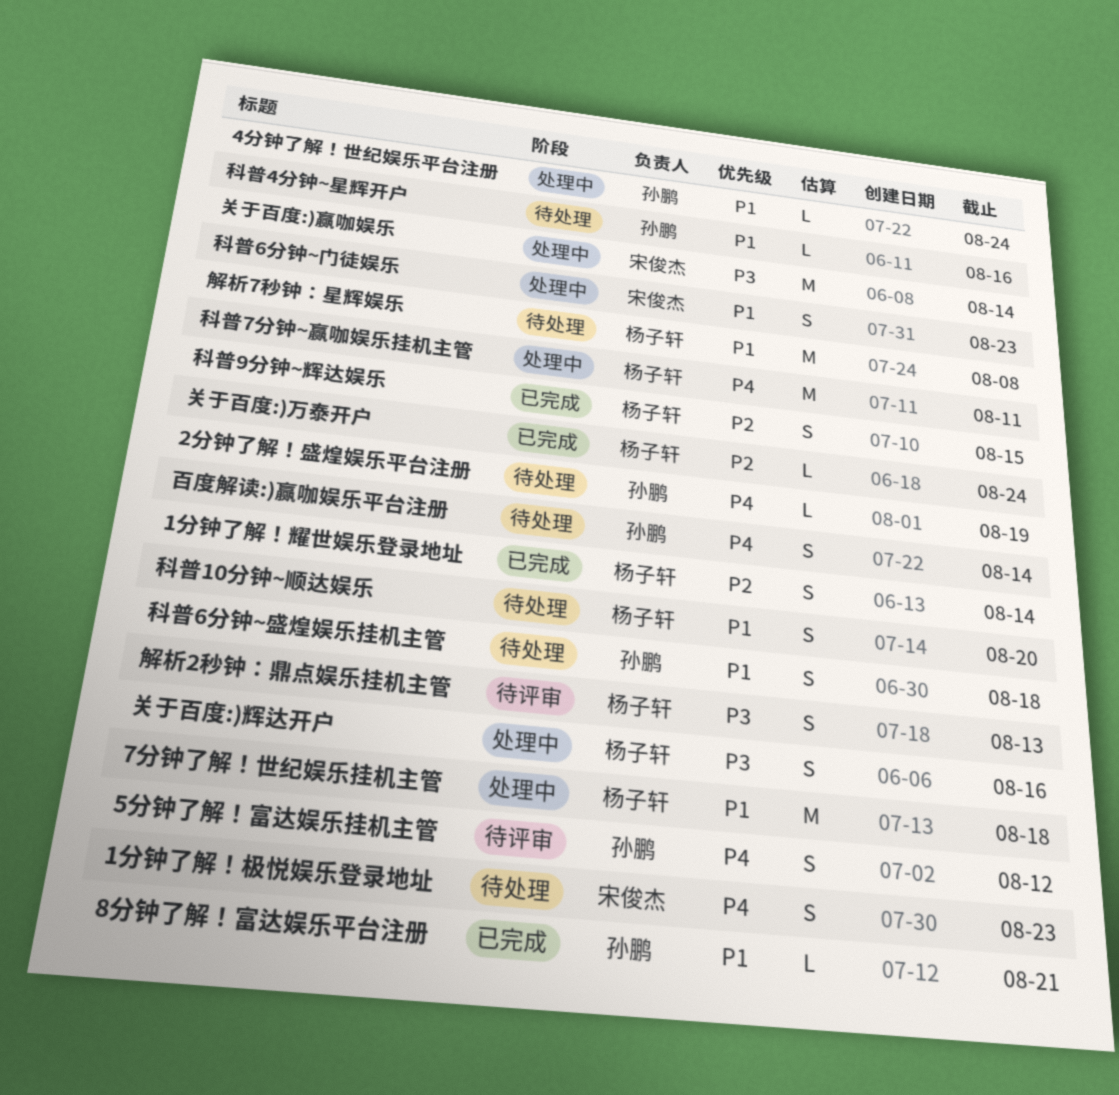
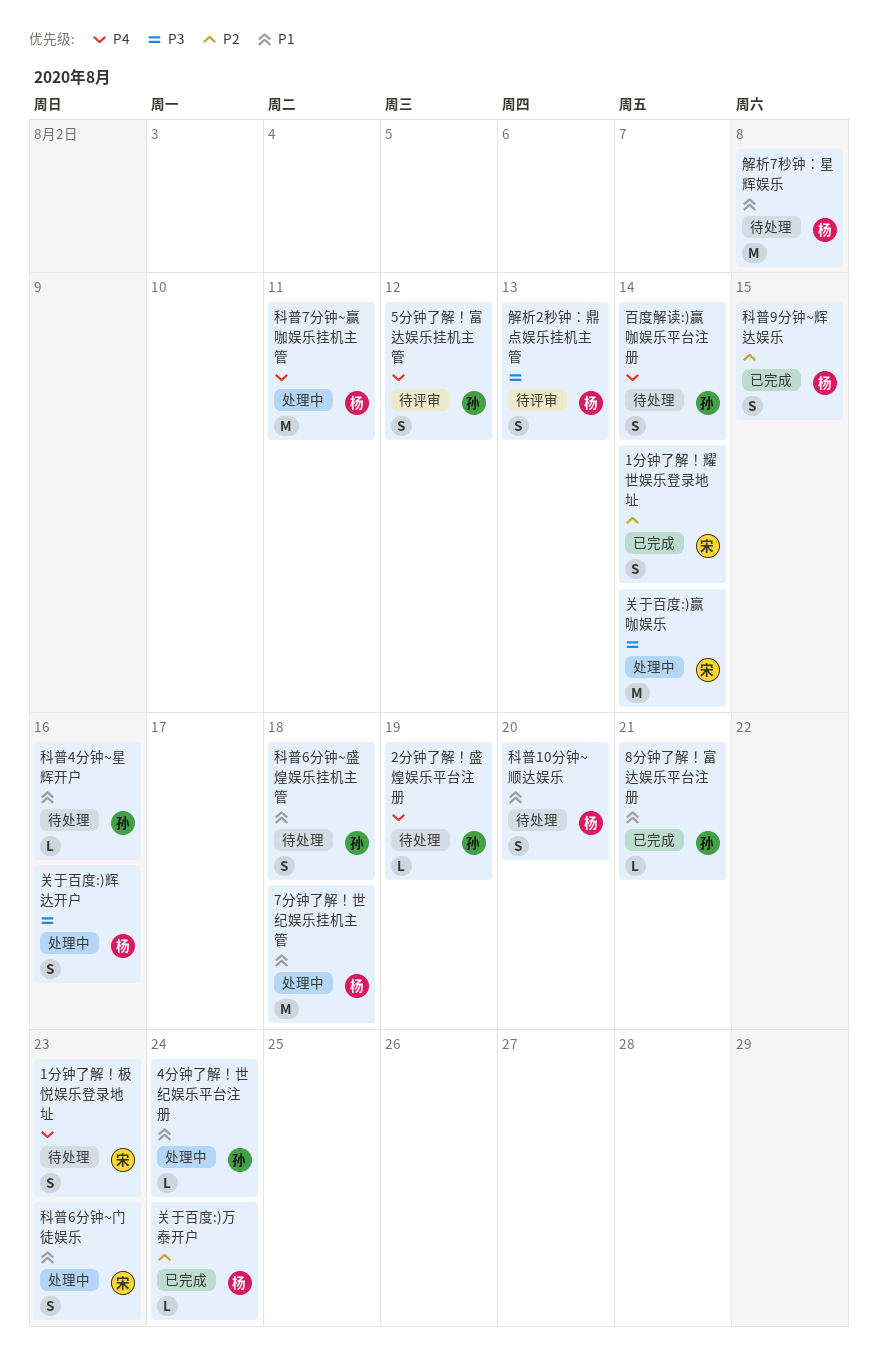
1分钟了解！耀世娱乐登录地址, owner: 杨子轩 -> 宋俊杰

